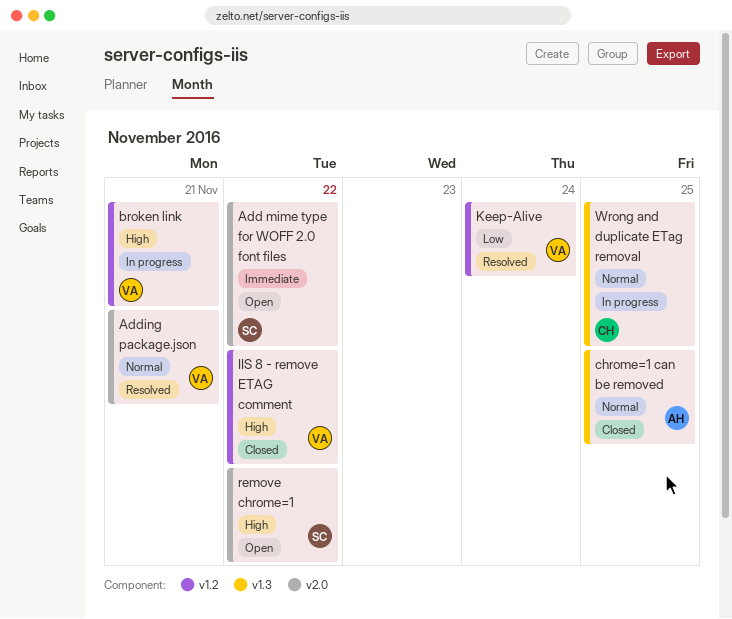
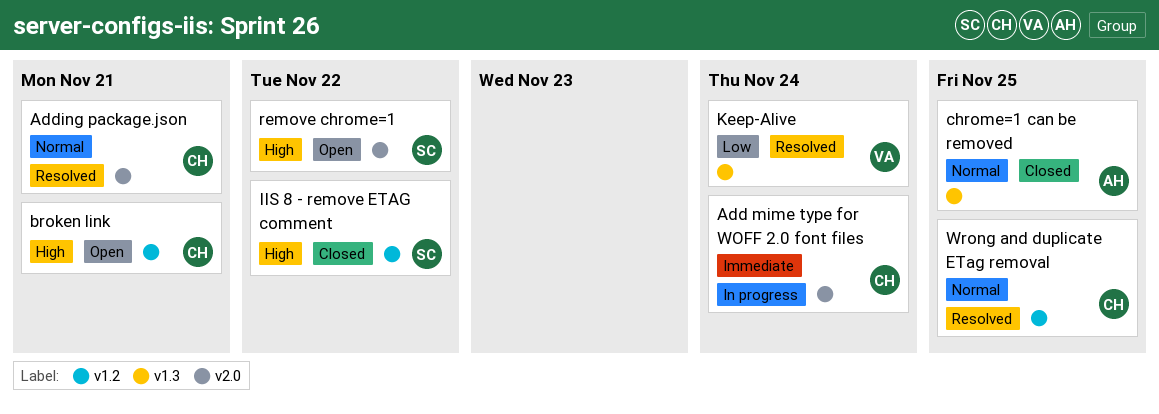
Add mime type for WOFF 2.0 font files, status: Open -> In progress
Add mime type for WOFF 2.0 font files, owner: SC -> CH
Add mime type for WOFF 2.0 font files, due: Nov 22 -> Nov 24
Adding package.json, owner: VA -> CH
broken link, status: In progress -> Open
broken link, owner: VA -> CH
IIS 8 - remove ETAG comment, owner: VA -> SC
Keep-Alive, label: v1.2 -> v1.3
Wrong and duplicate ETag removal, status: In progress -> Resolved
Wrong and duplicate ETag removal, label: v1.3 -> v1.2

